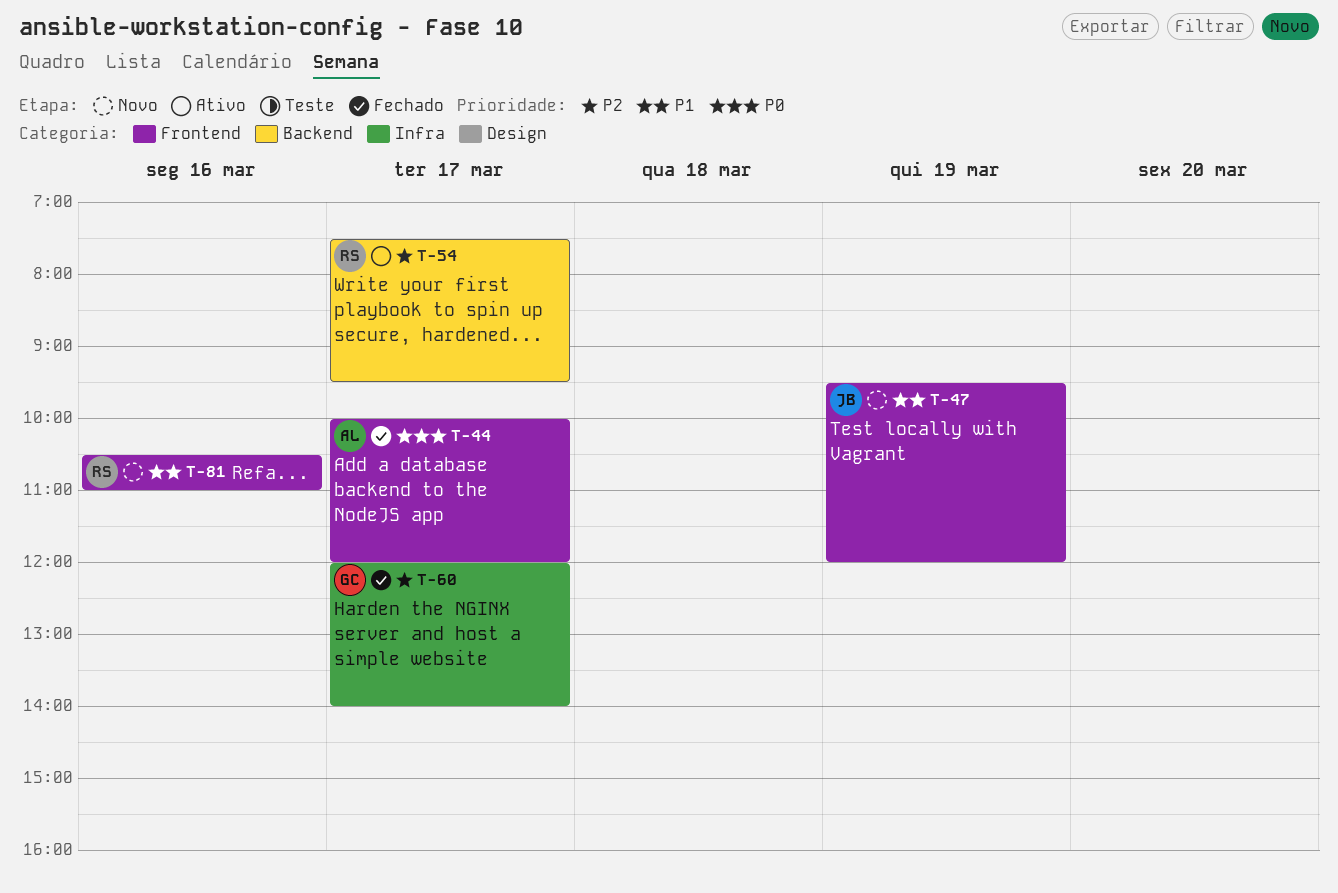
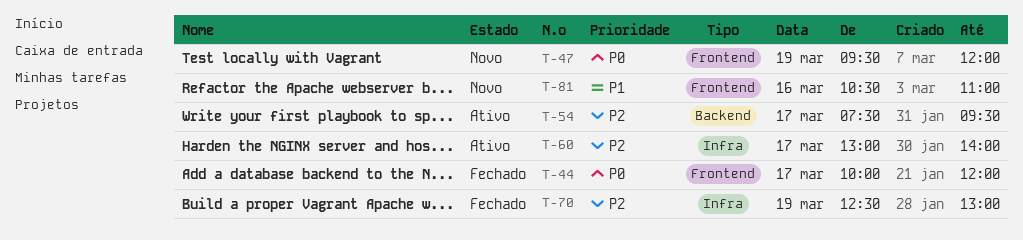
T-47, priority: P1 -> P0
T-60, status: Fechado -> Ativo
T-60, begins: 12:00 -> 13:00
T-70: none -> present

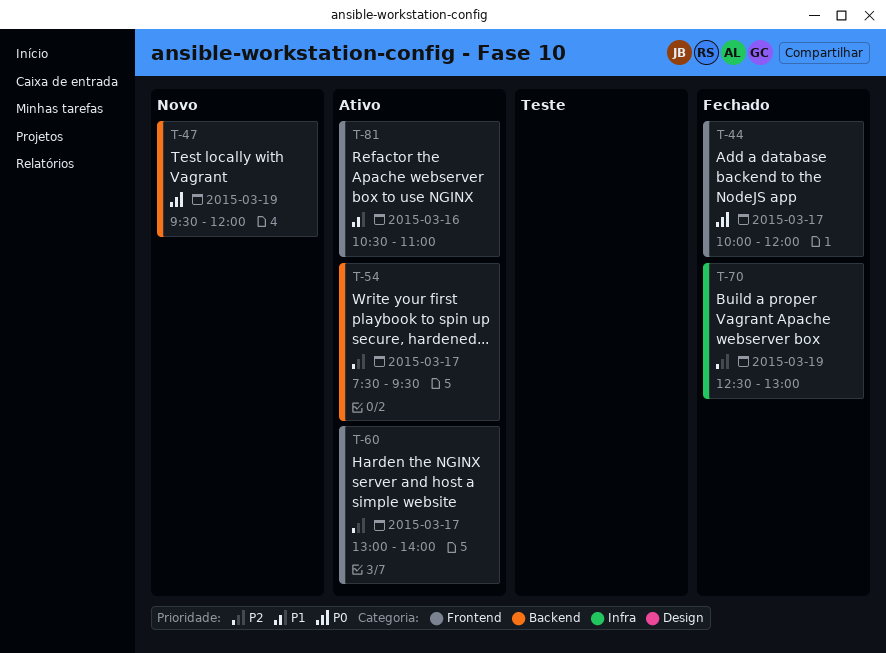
T-47, label: Frontend -> Backend
T-60, label: Infra -> Frontend
T-81, status: Novo -> Ativo

